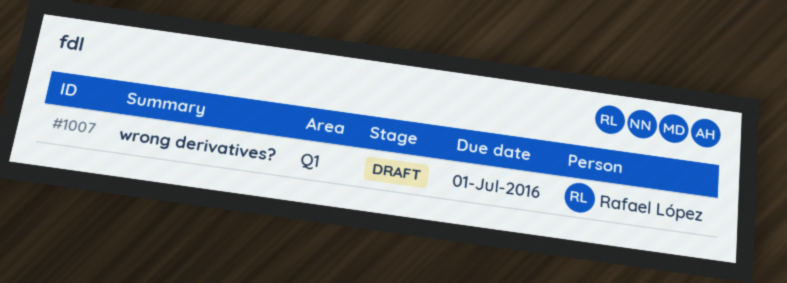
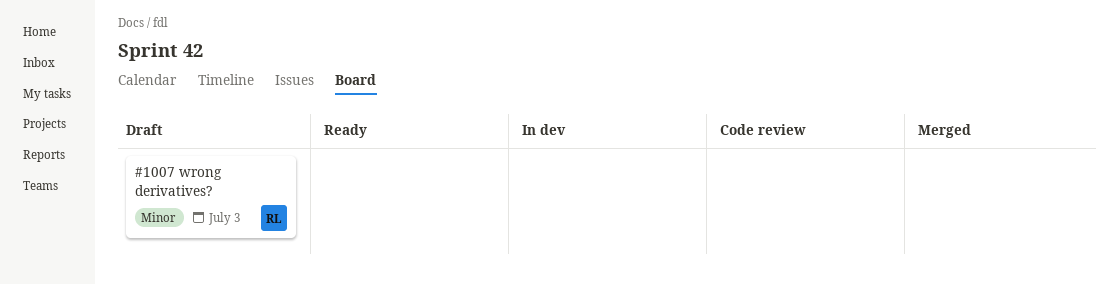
#1007, due: Jul 1 -> Jul 3

